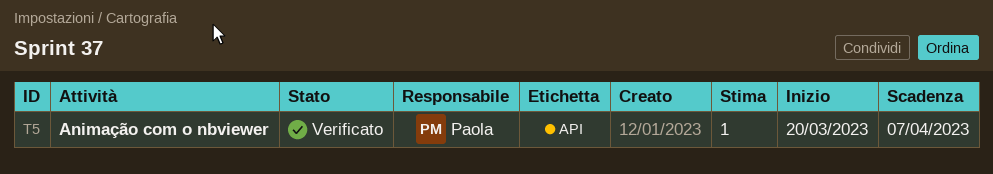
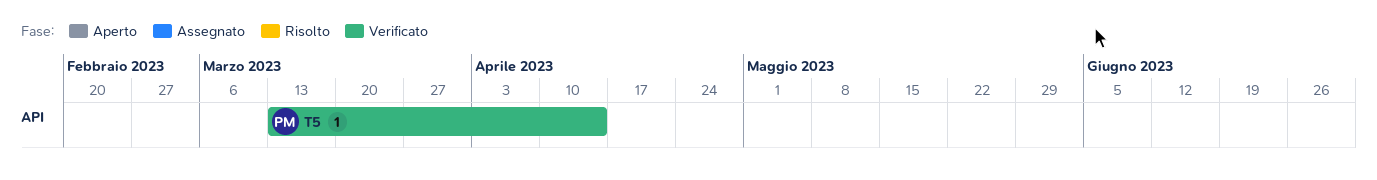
T5, start: Mar 20 -> Mar 13
T5, due: Apr 7 -> Apr 14

